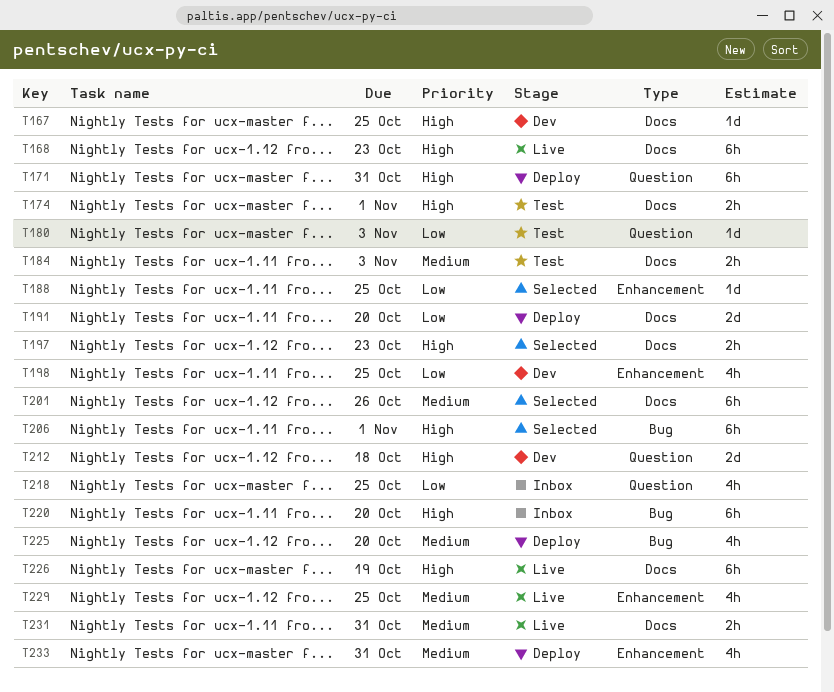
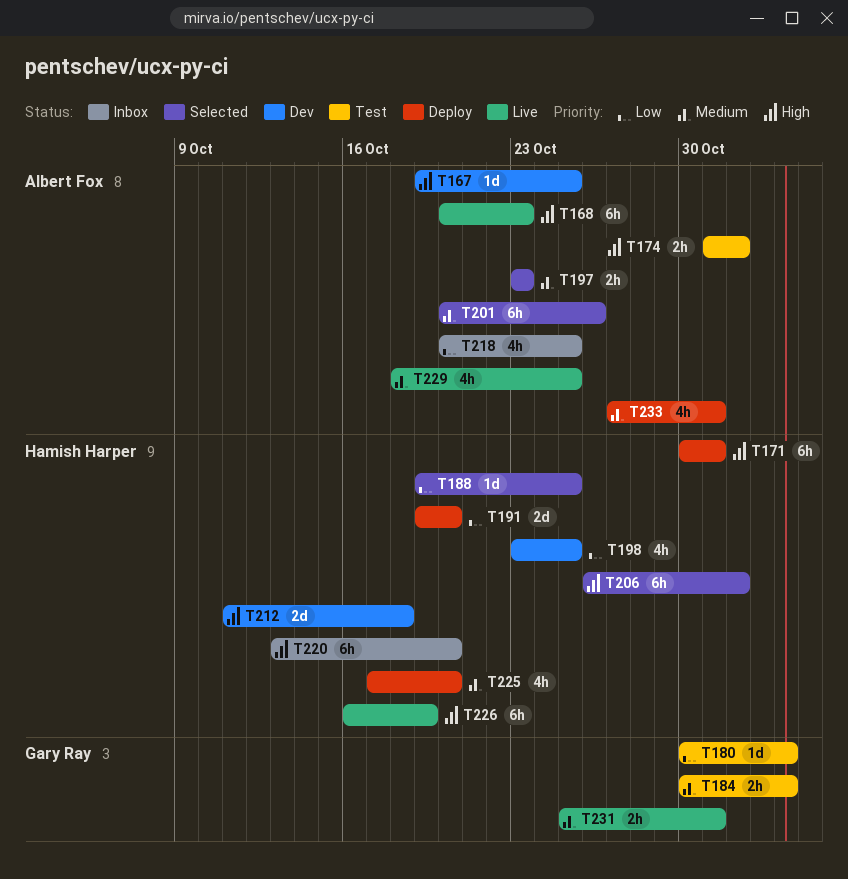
T197, priority: High -> Medium

